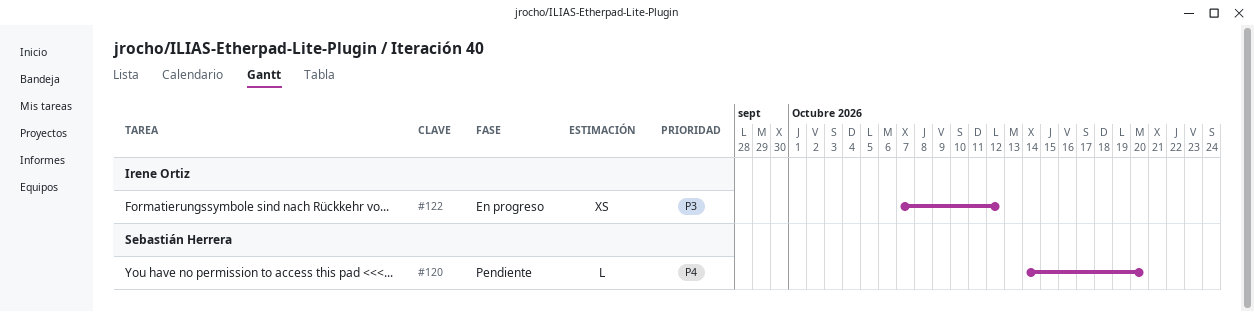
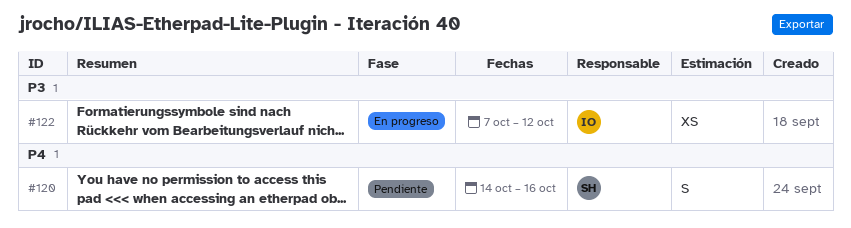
#120, estimate: L -> S
#120, due: Oct 20 -> Oct 16

